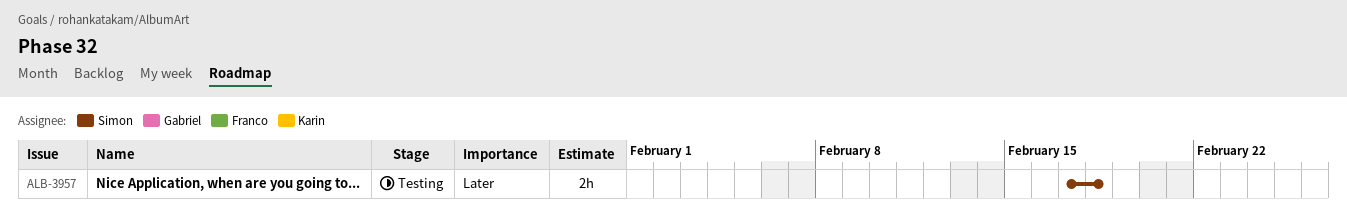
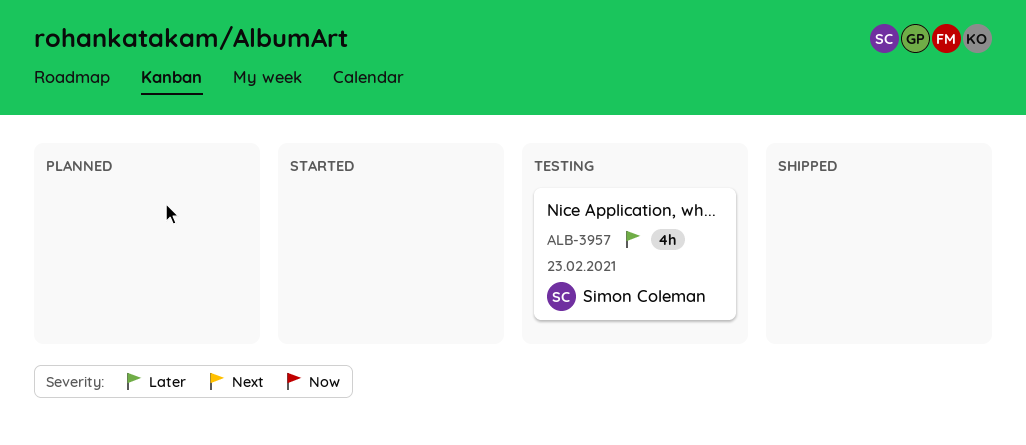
ALB-3957, estimate: 2h -> 4h
ALB-3957, due: Feb 18 -> Feb 23

